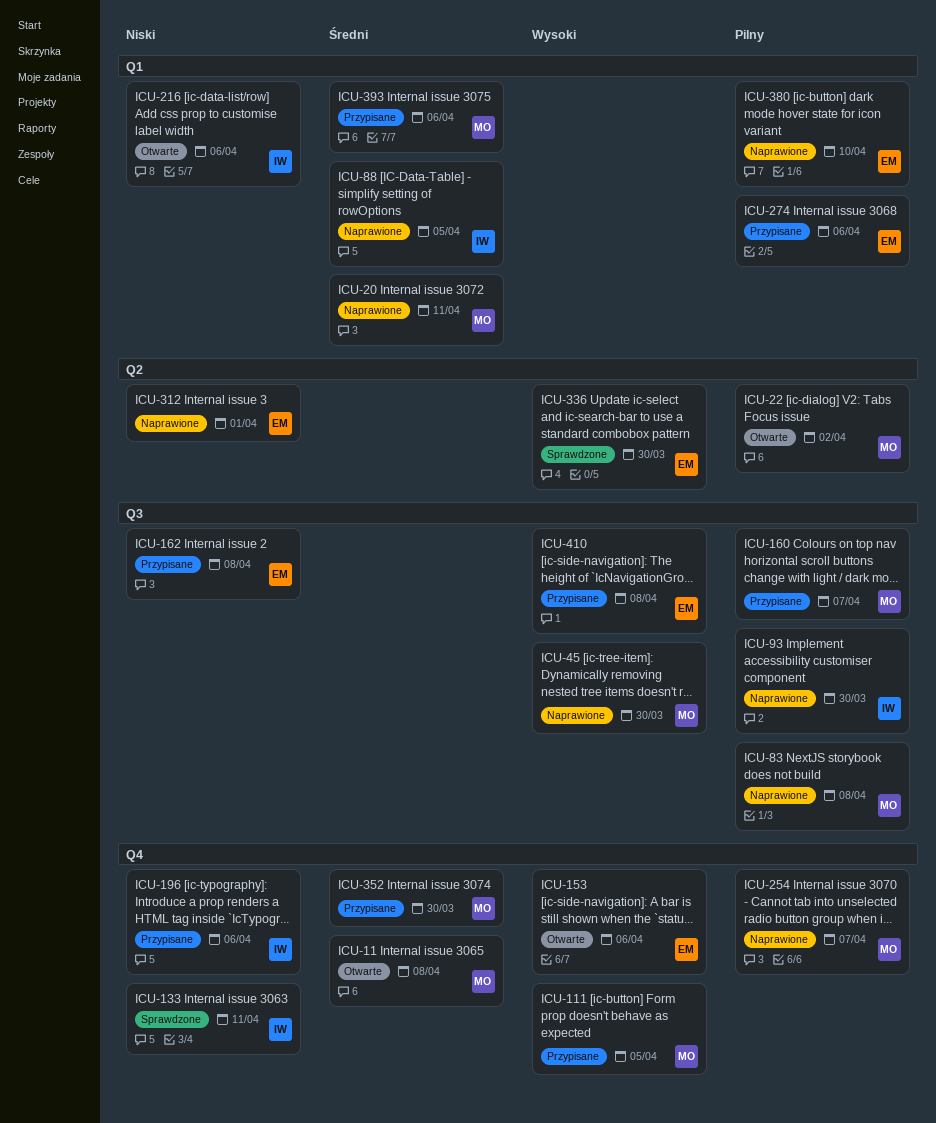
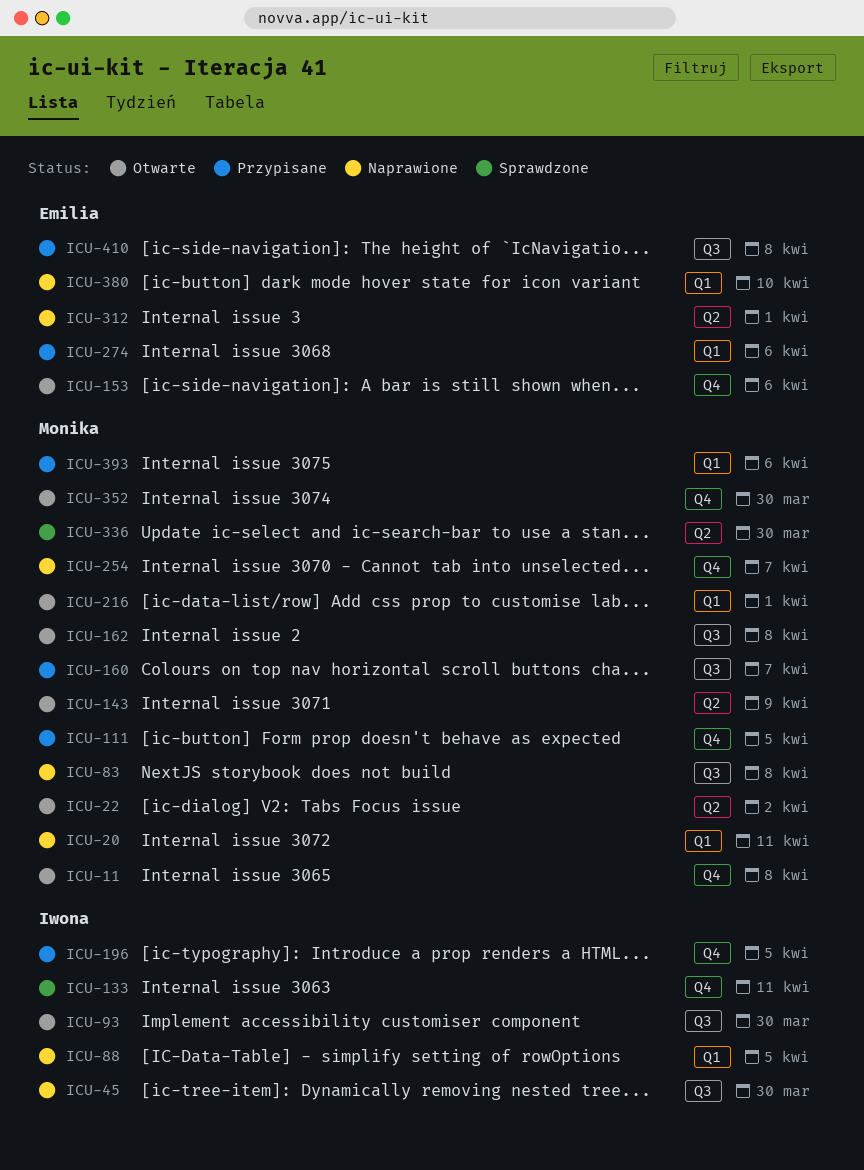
ICU-45, owner: Monika -> Iwona
ICU-93, status: Naprawione -> Otwarte
ICU-143: none -> present
ICU-162, status: Przypisane -> Otwarte
ICU-162, owner: Emilia -> Monika
ICU-196, due: Apr 6 -> Apr 5
ICU-216, owner: Iwona -> Monika
ICU-216, due: Apr 6 -> Apr 1
ICU-336, owner: Emilia -> Monika
ICU-352, status: Przypisane -> Otwarte

